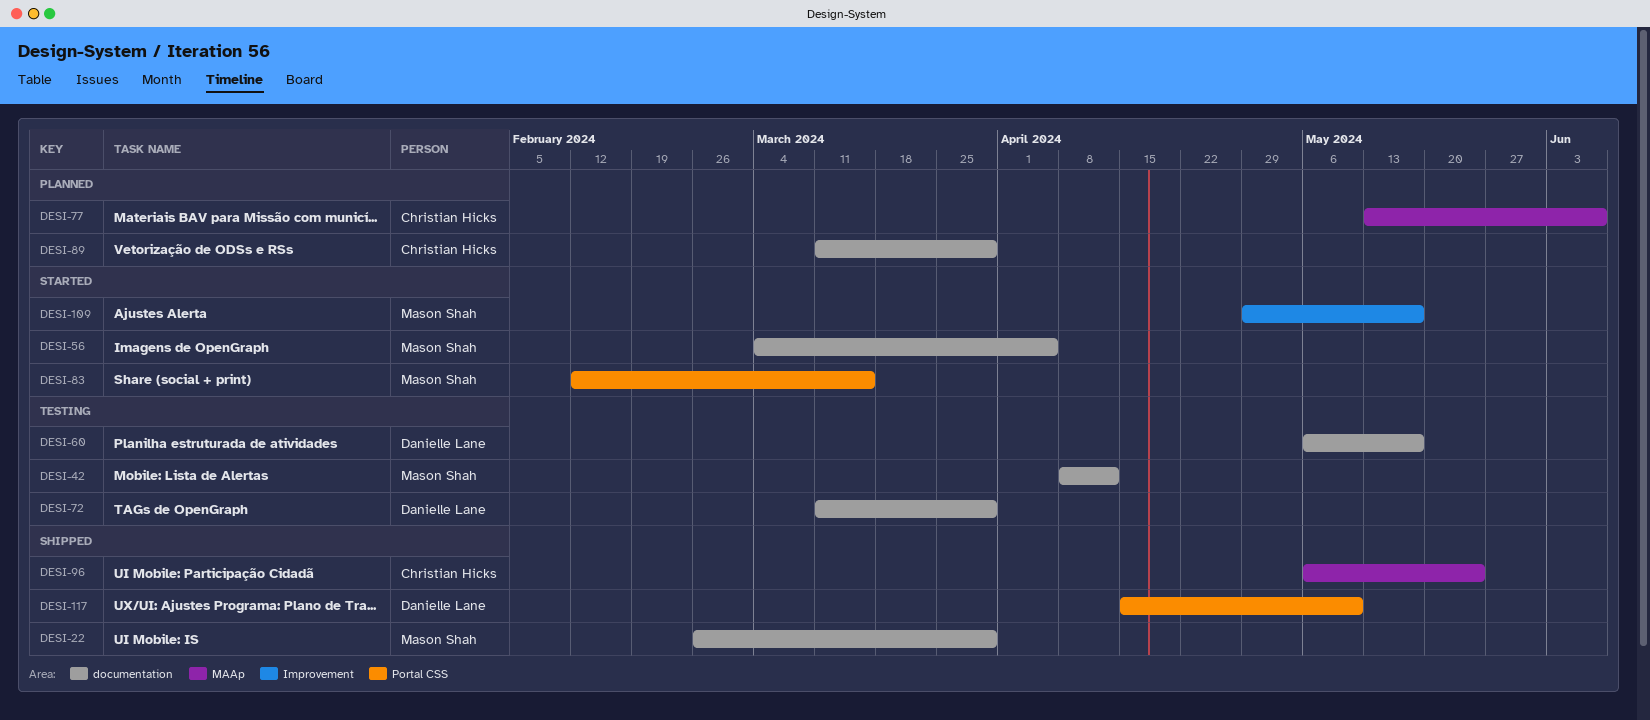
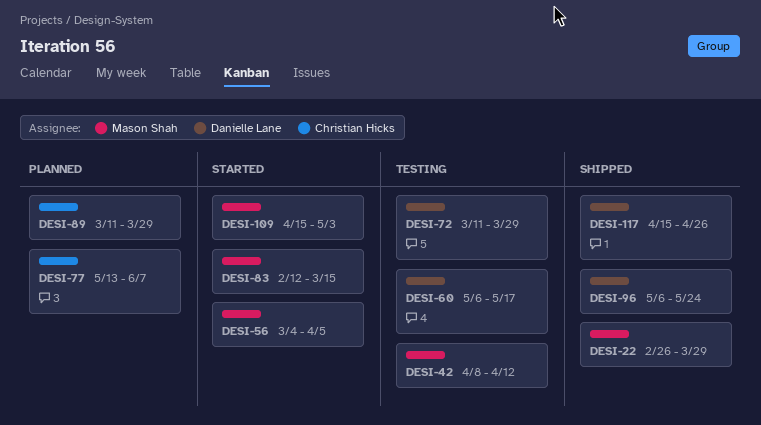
DESI-96, owner: Christian Hicks -> Danielle Lane
DESI-109, start: Apr 29 -> Apr 15
DESI-109, due: May 17 -> May 3
DESI-117, due: May 10 -> Apr 26

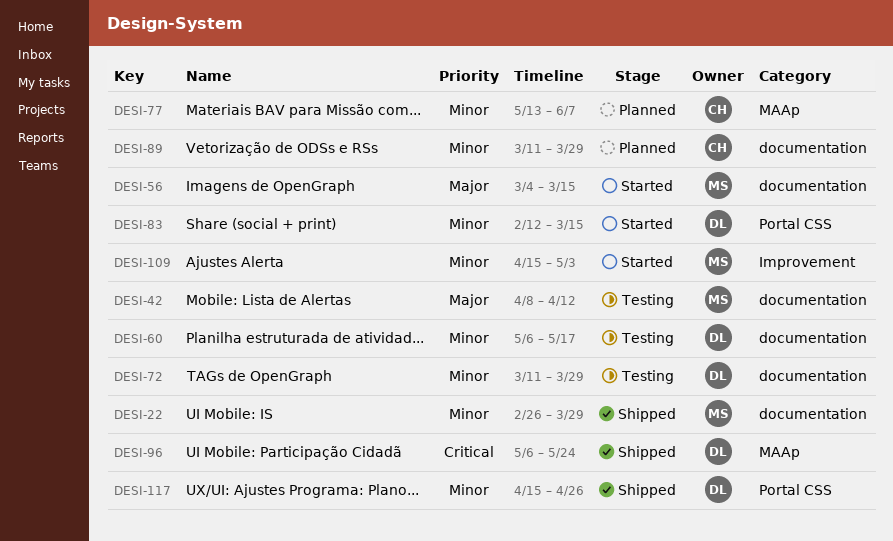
DESI-56, due: Apr 5 -> Mar 15
DESI-83, owner: Mason Shah -> Danielle Lane

